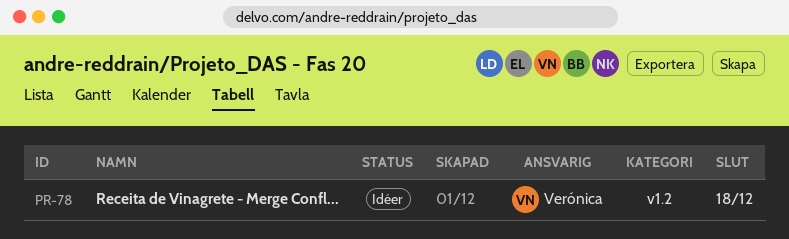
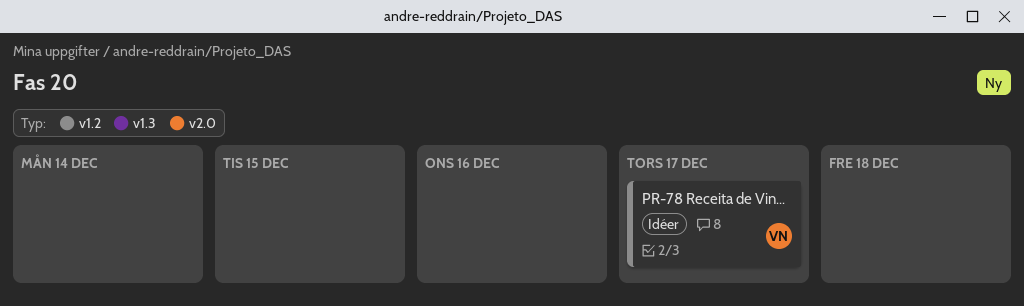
PR-78, due: Dec 18 -> Dec 17

